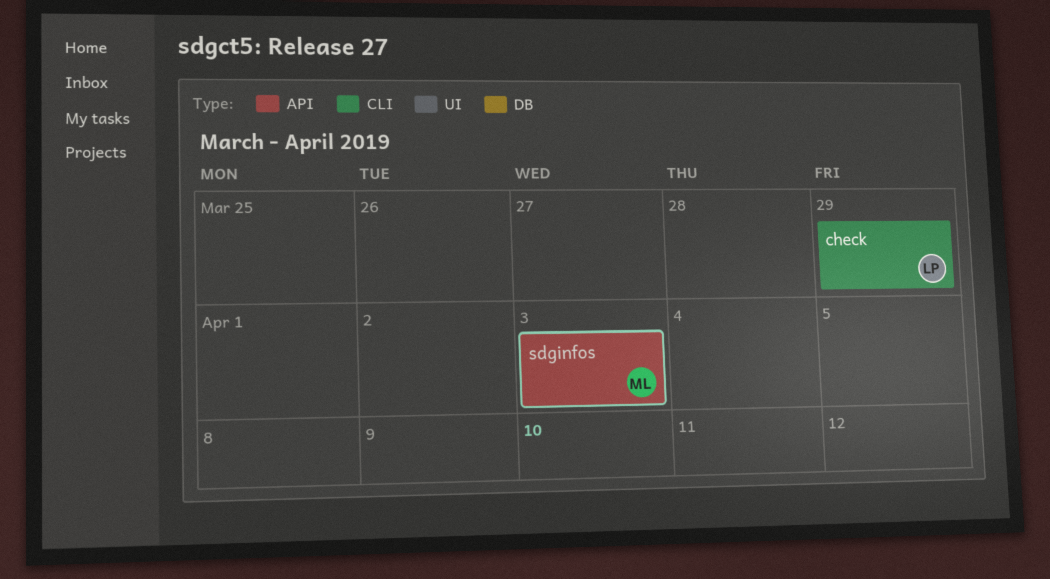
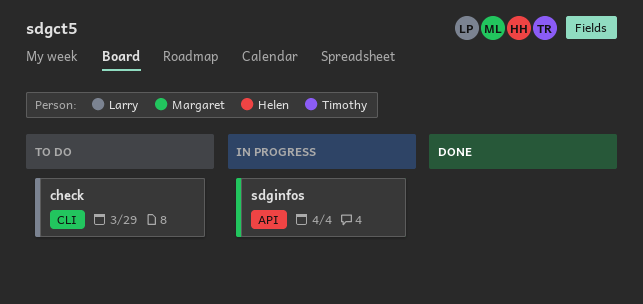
sdginfos, due: Apr 3 -> Apr 4

